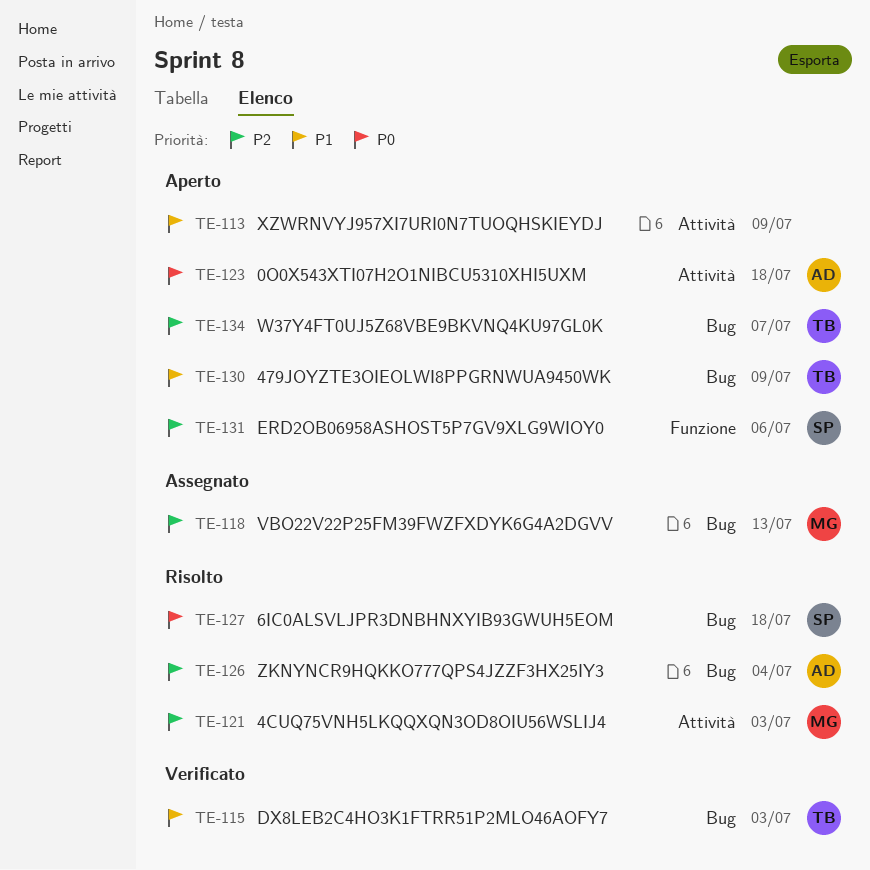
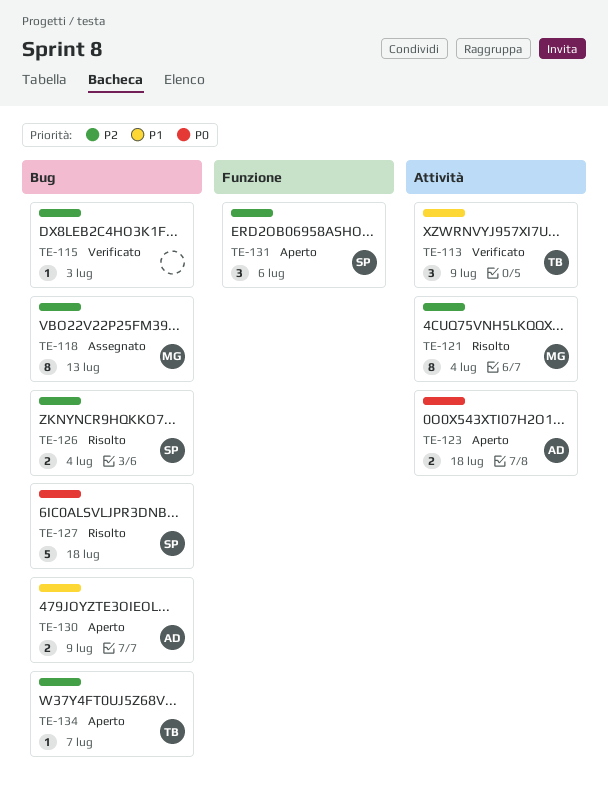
TE-113, status: Aperto -> Verificato
TE-113, owner: none -> TB
TE-115, owner: TB -> none
TE-115, priority: P1 -> P2
TE-121, due: Jul 3 -> Jul 4
TE-126, owner: AD -> SP
TE-130, owner: TB -> AD

